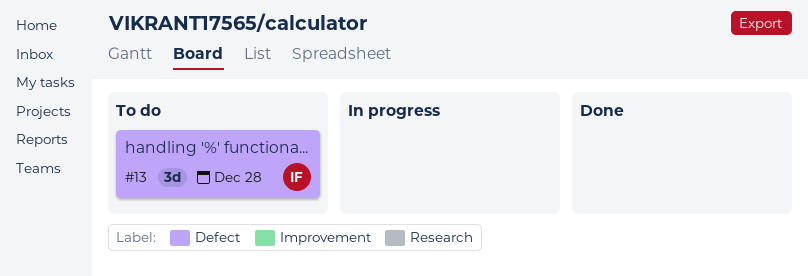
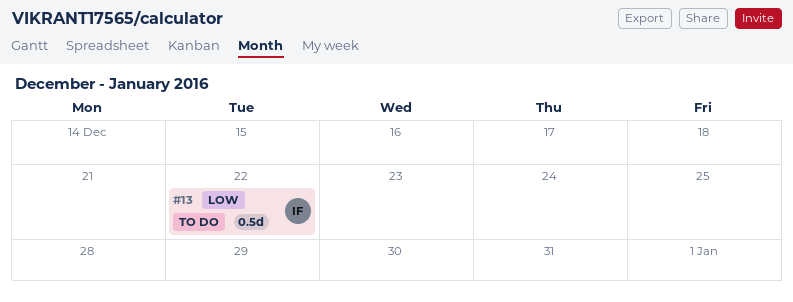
#13, estimate: 3d -> 0.5d
#13, due: Dec 28 -> Dec 22

